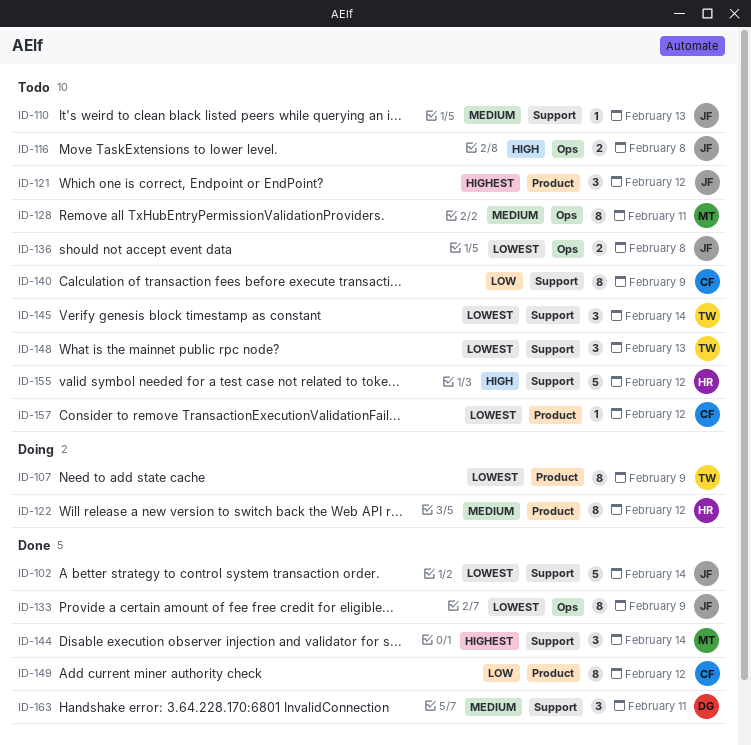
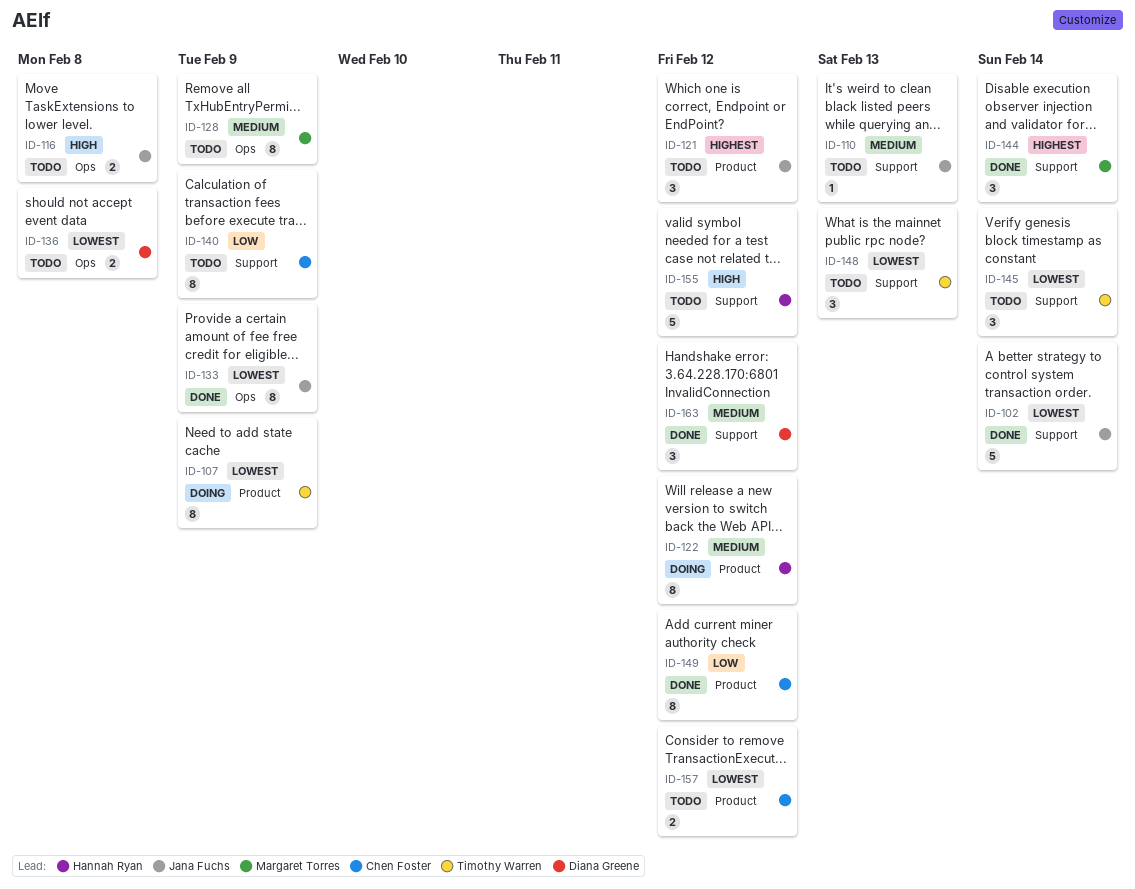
ID-128, due: Feb 11 -> Feb 9
ID-136, owner: Jana Fuchs -> Diana Greene
ID-157, estimate: 1 -> 2
ID-163, due: Feb 11 -> Feb 12

